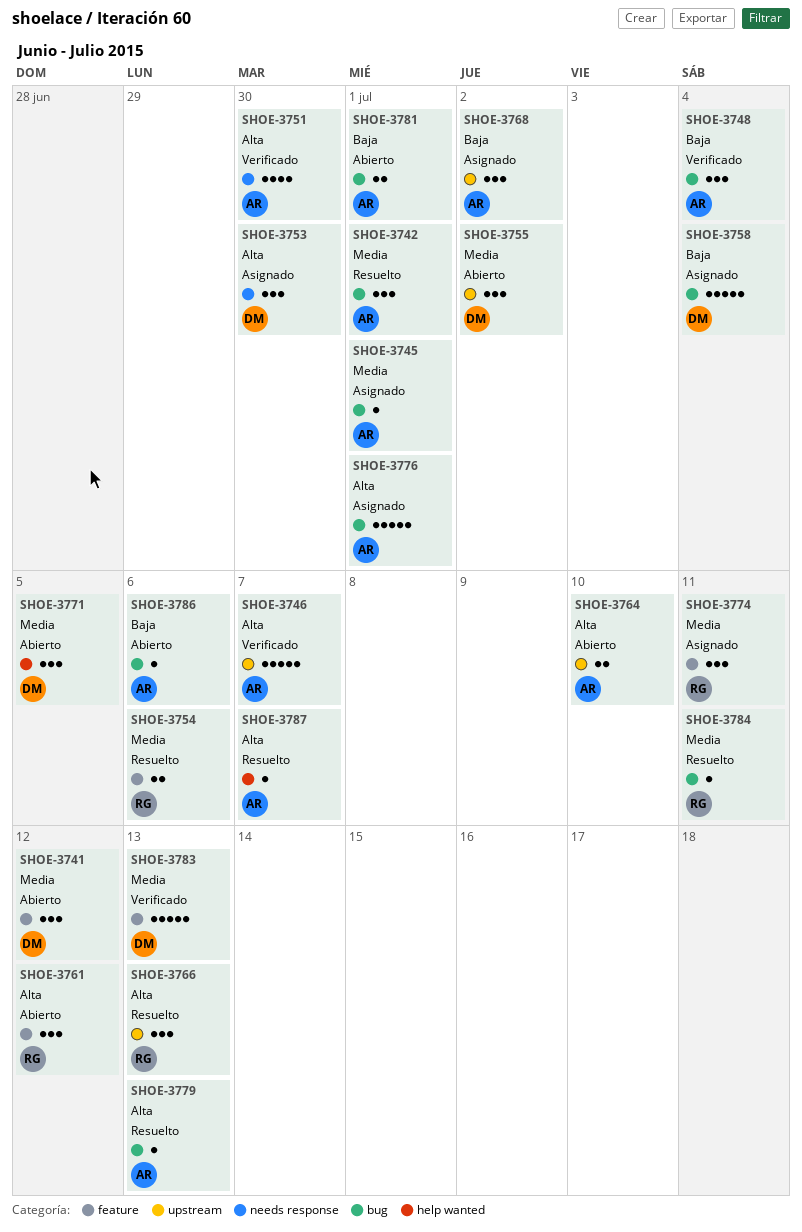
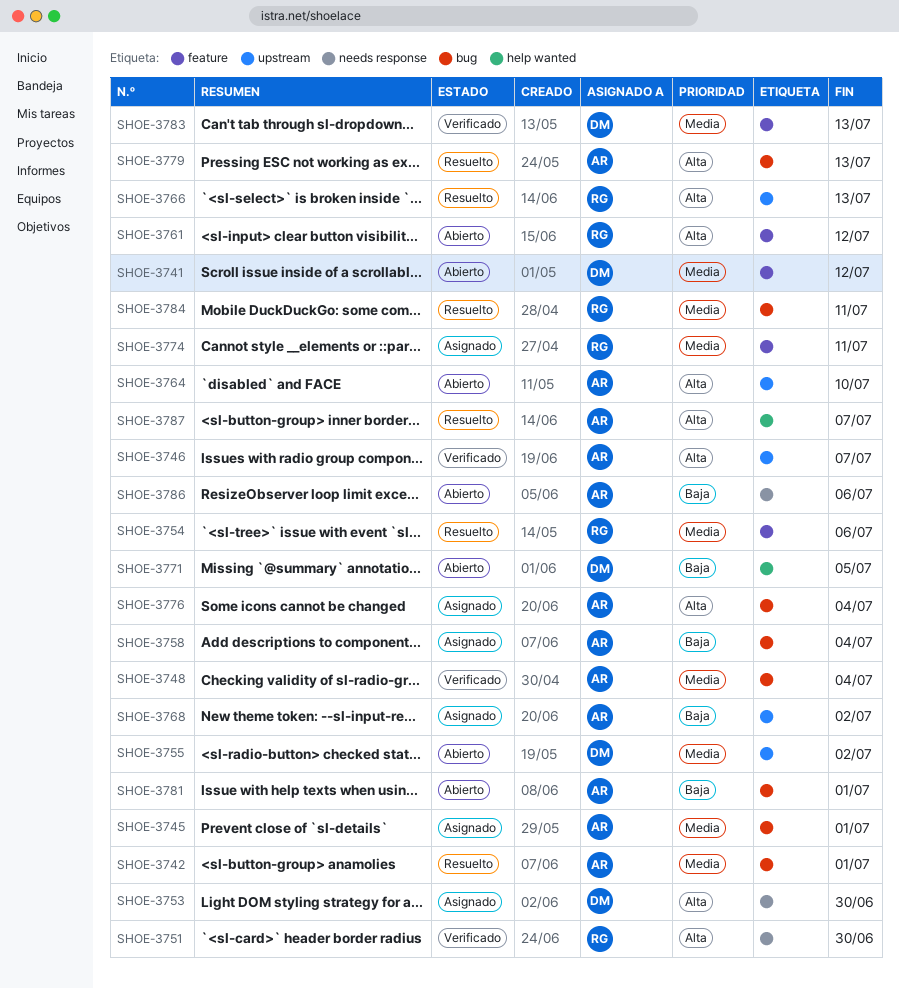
SHOE-3748, priority: Baja -> Media
SHOE-3751, owner: AR -> RG
SHOE-3758, owner: DM -> AR
SHOE-3771, priority: Media -> Baja
SHOE-3776, due: Jul 1 -> Jul 4
SHOE-3786, label: bug -> needs response

